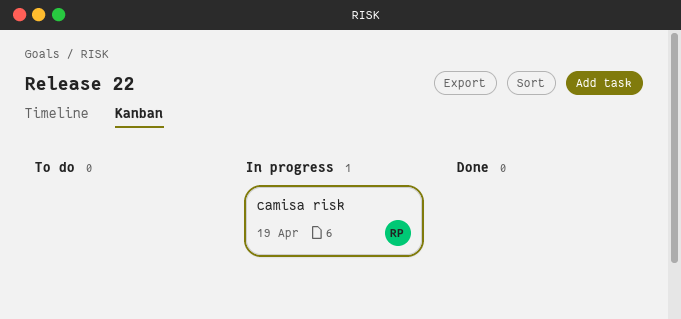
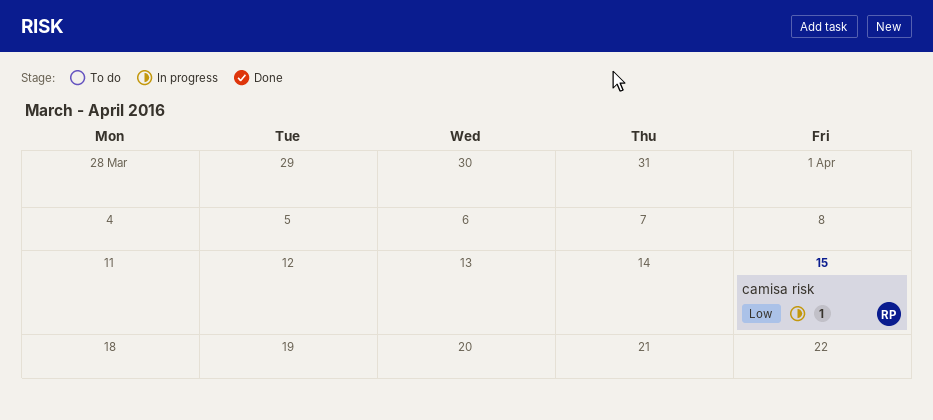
camisa risk, due: Apr 19 -> Apr 15

